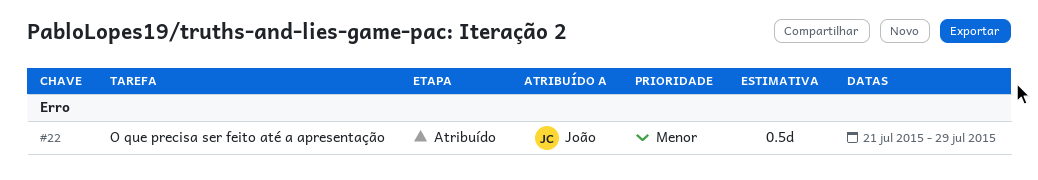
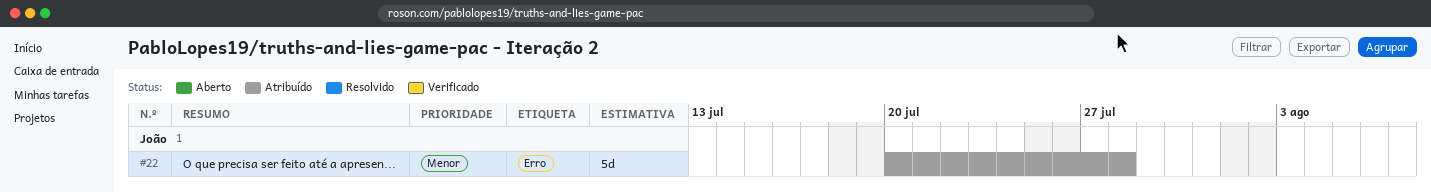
#22, estimate: 0.5d -> 5d
#22, start: Jul 21 -> Jul 20
#22, due: Jul 29 -> Jul 28

